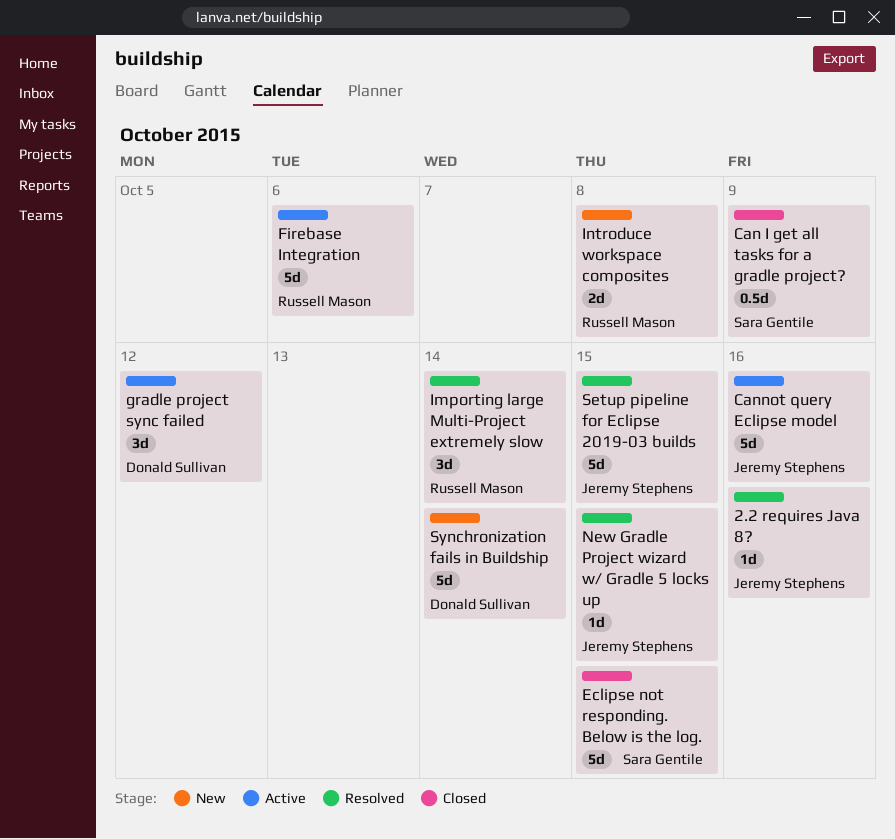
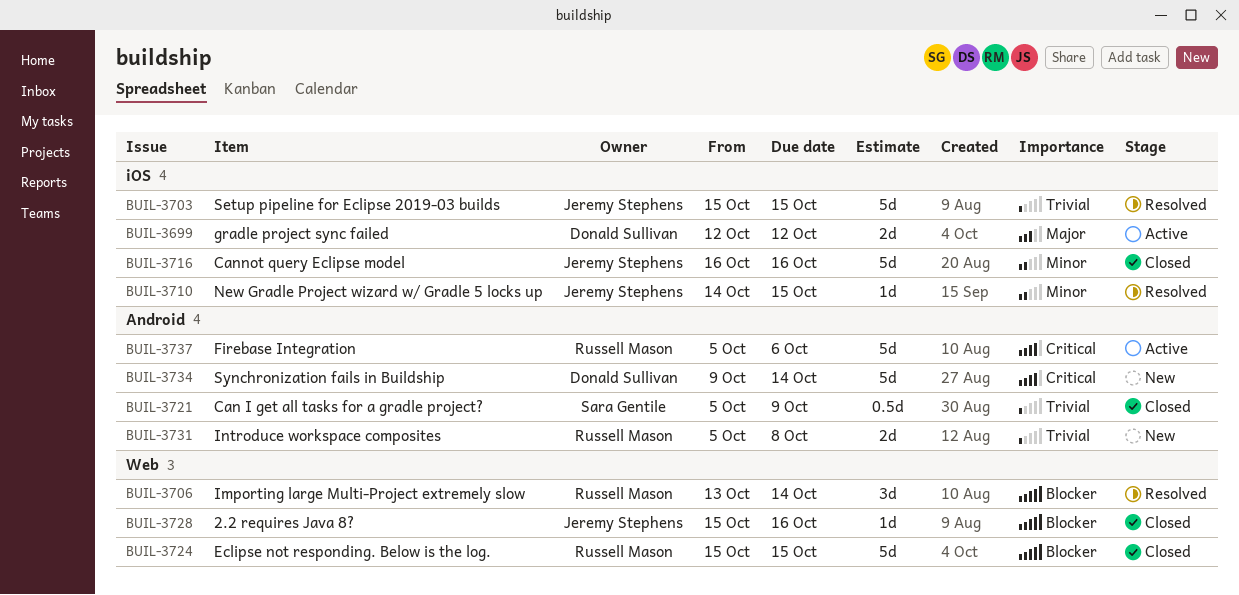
2.2 requires Java 8?, status: Resolved -> Closed
Cannot query Eclipse model, status: Active -> Closed
Eclipse not responding. Below is the log., owner: Sara Gentile -> Russell Mason
gradle project sync failed, estimate: 3d -> 2d

